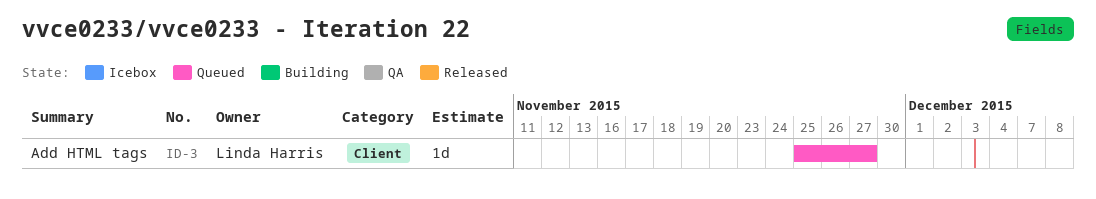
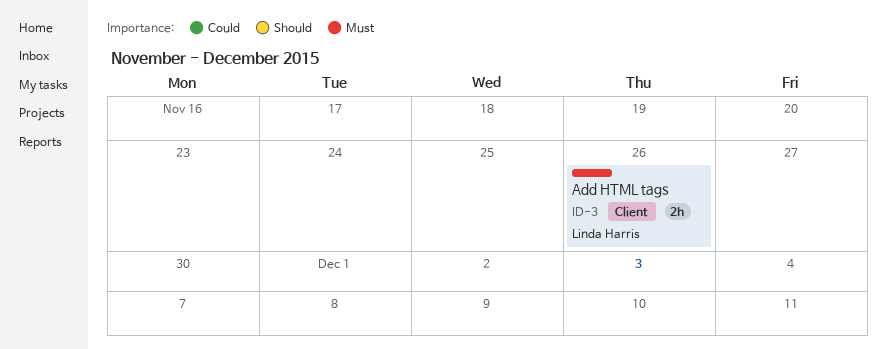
ID-3, estimate: 1d -> 2h
ID-3, due: Nov 27 -> Nov 26

